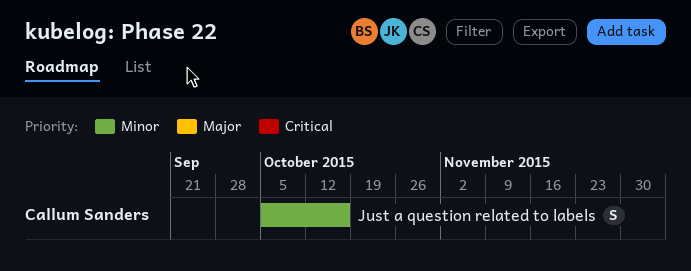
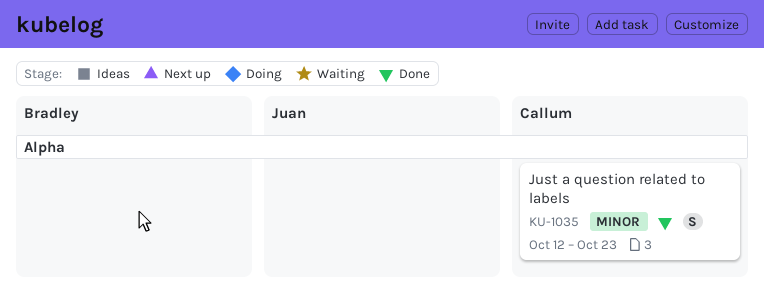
Just a question related to labels, start: Oct 5 -> Oct 12
Just a question related to labels, due: Oct 16 -> Oct 23

